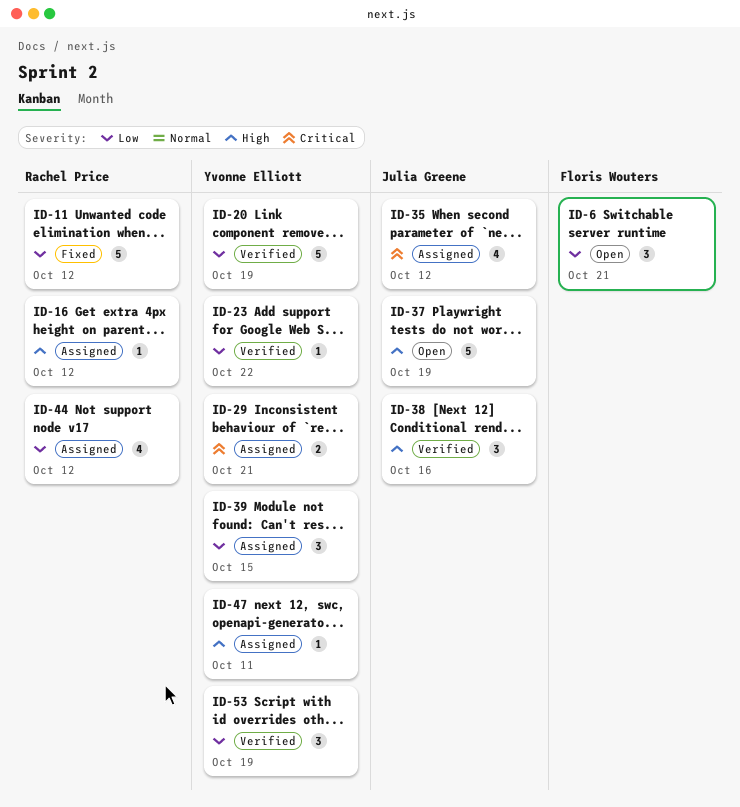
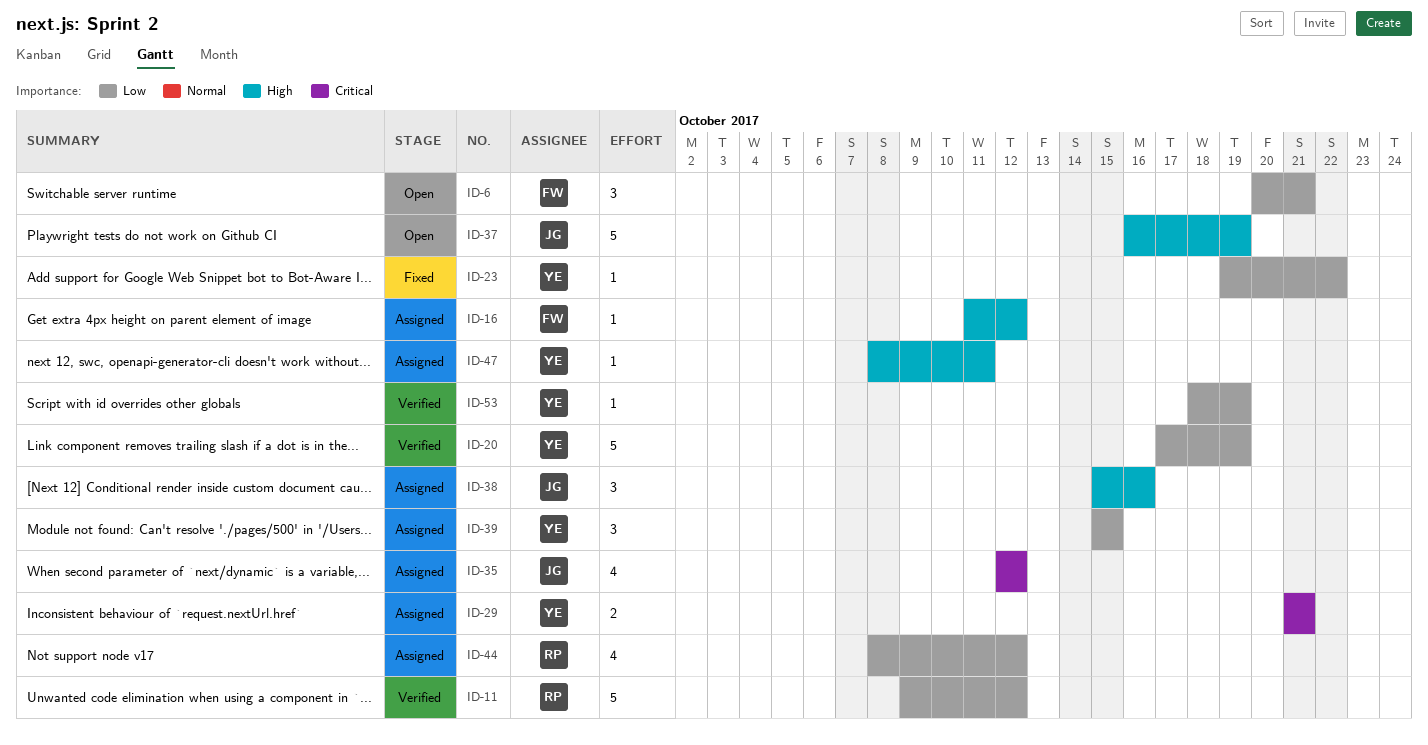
ID-11, status: Fixed -> Verified
ID-16, owner: Rachel Price -> Floris Wouters
ID-23, status: Verified -> Fixed
ID-38, status: Verified -> Assigned
ID-53, estimate: 3 -> 1

